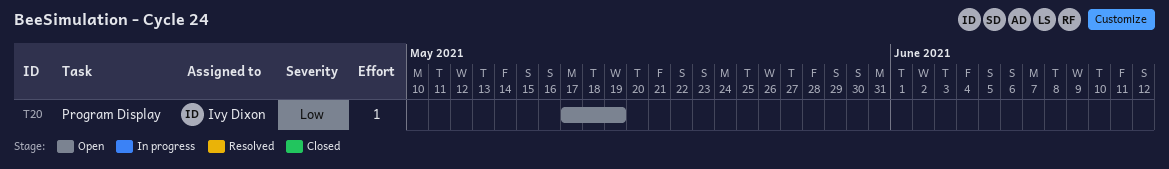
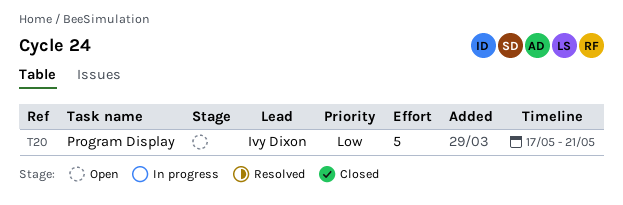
T20, estimate: 1 -> 5
T20, due: May 19 -> May 21

